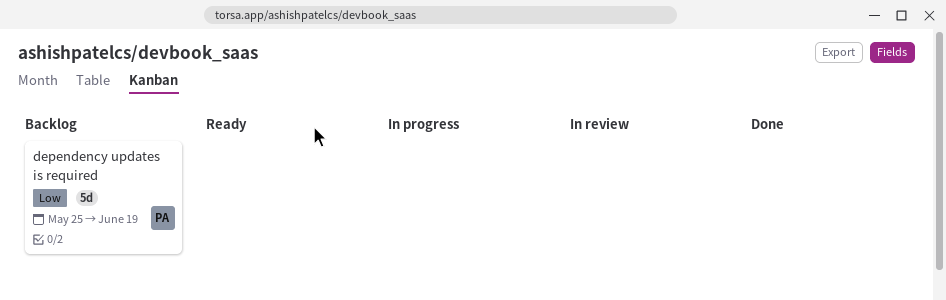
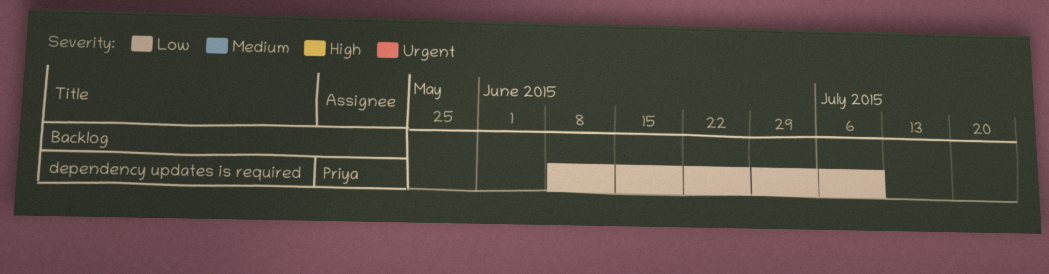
dependency updates is required, start: May 25 -> Jun 8
dependency updates is required, due: Jun 19 -> Jul 10

